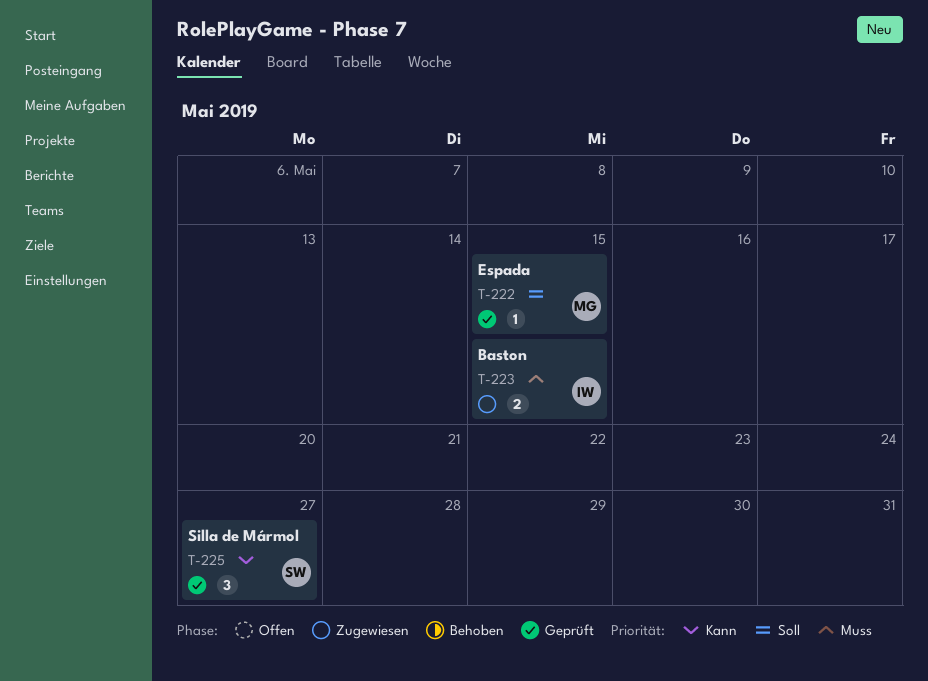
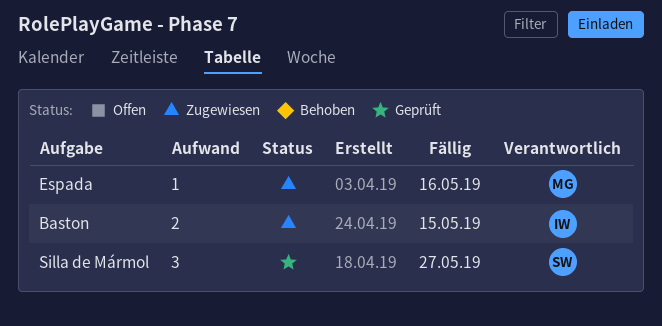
Espada, status: Geprüft -> Zugewiesen
Espada, due: May 15 -> May 16

